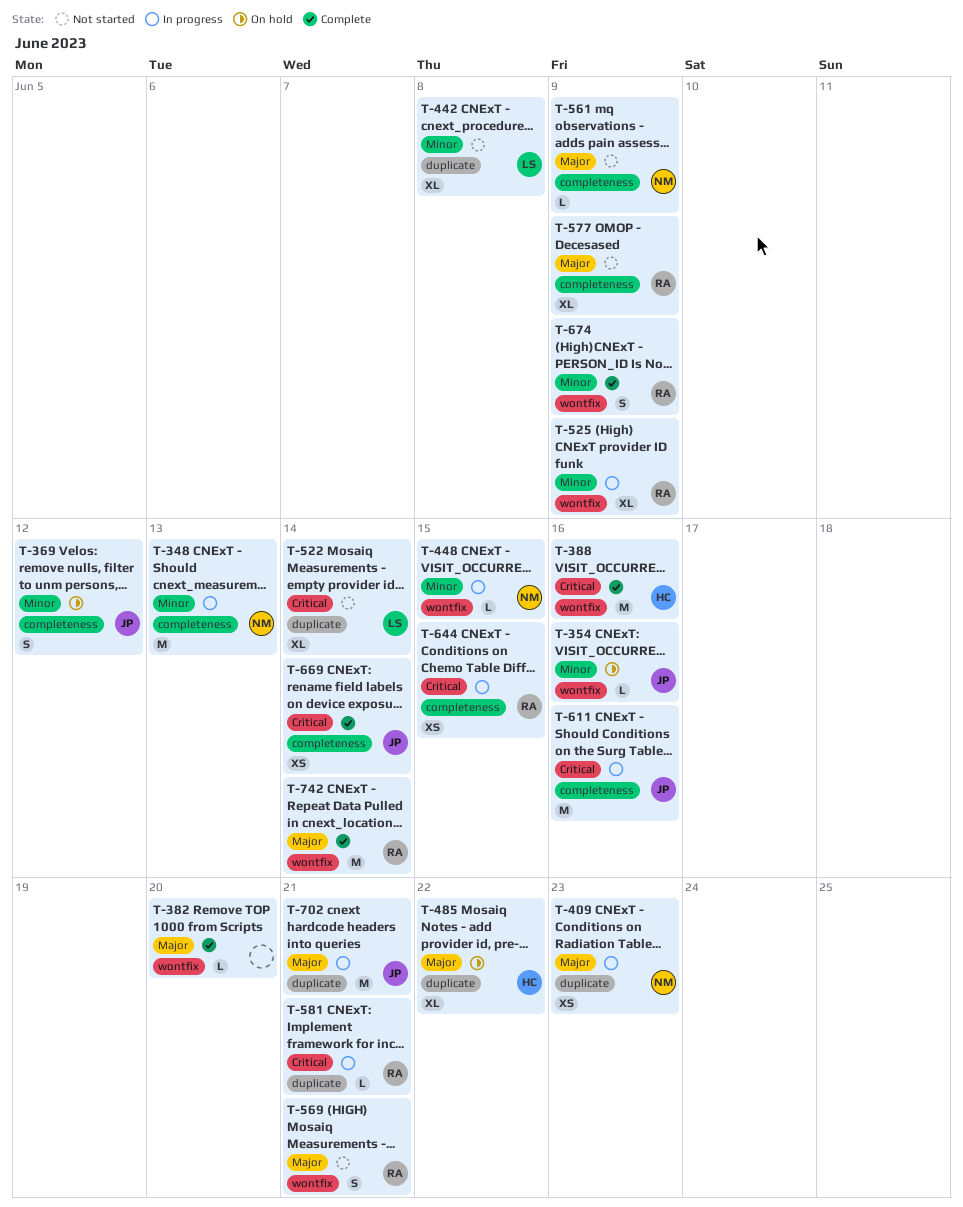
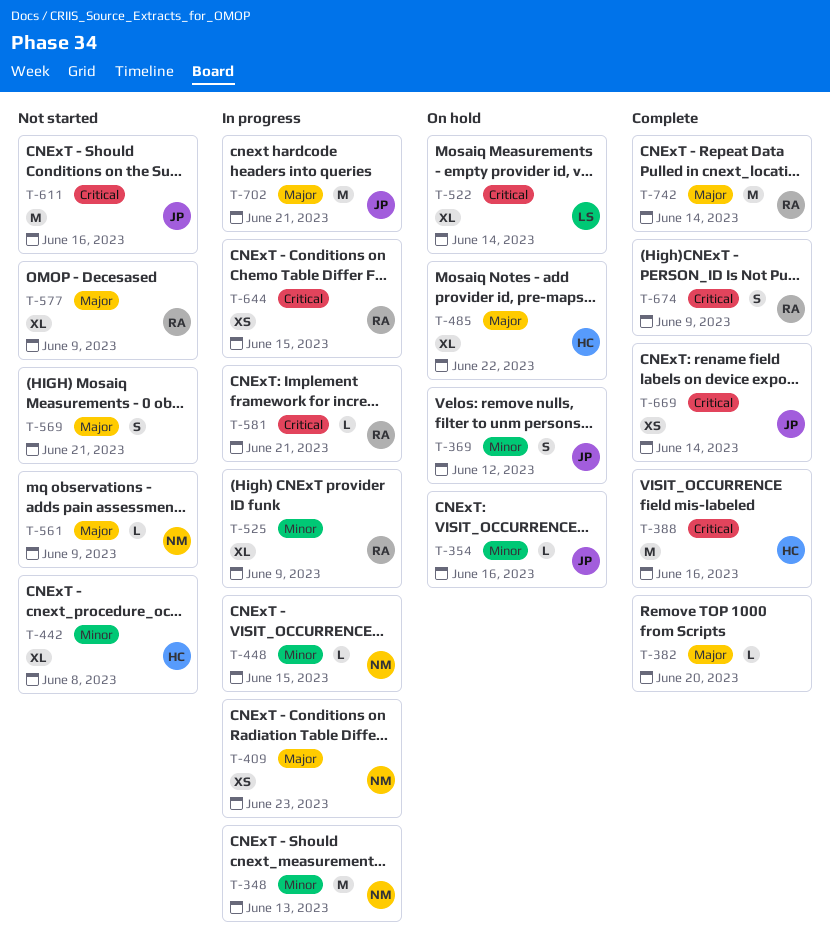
T-442, owner: LS -> HC
T-522, status: Not started -> On hold
T-569, owner: RA -> none
T-611, status: In progress -> Not started
T-674, priority: Minor -> Critical

